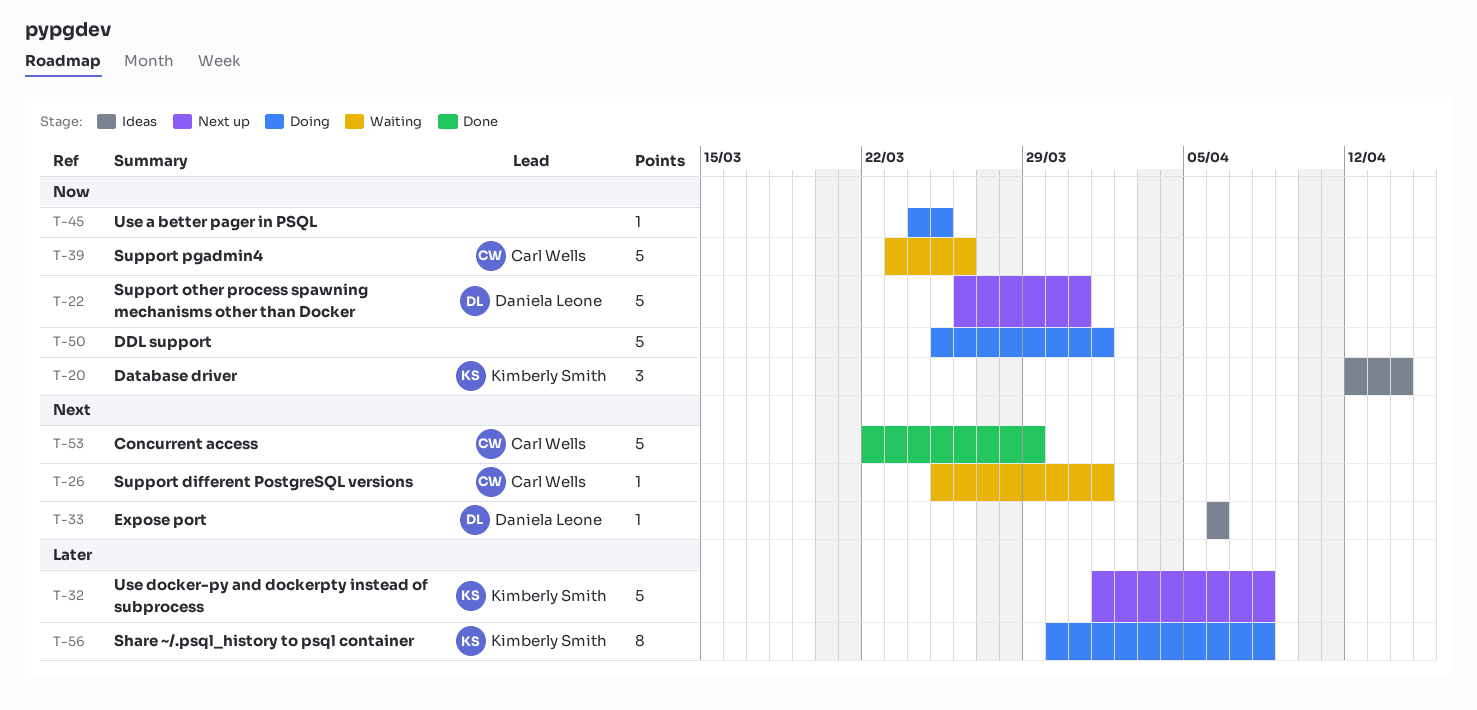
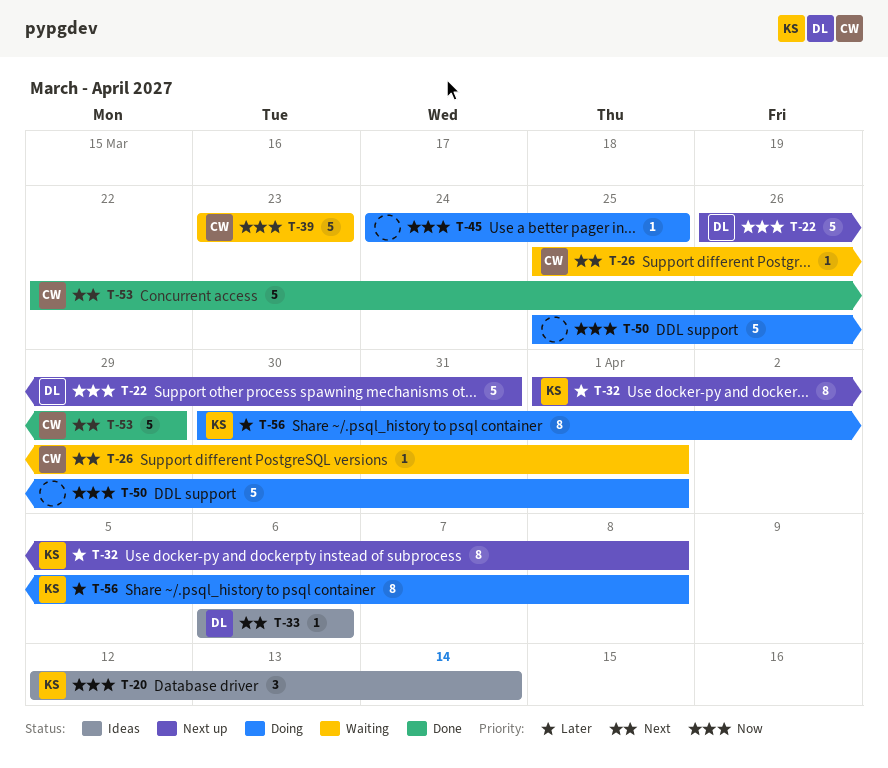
T-32, estimate: 5 -> 8
T-39, due: Mar 26 -> Mar 23

